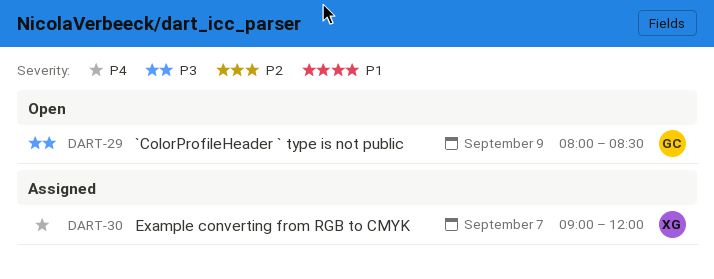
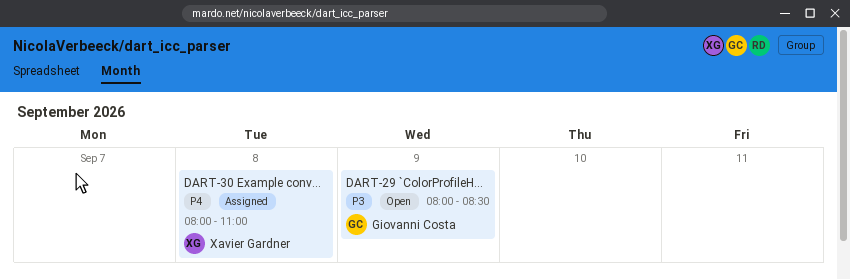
DART-30, day: Sep 7 -> Sep 8
DART-30, begins: 09:00 -> 08:00
DART-30, ends: 12:00 -> 11:00

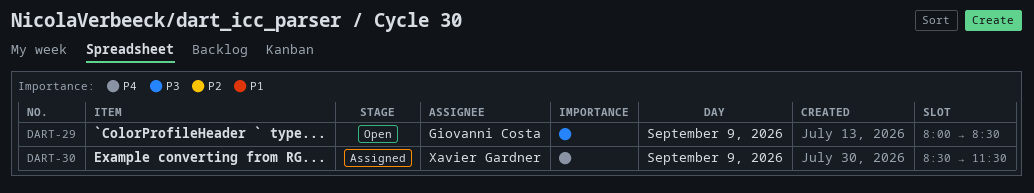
DART-30, day: Sep 8 -> Sep 9
DART-30, begins: 08:00 -> 08:30
DART-30, ends: 11:00 -> 11:30

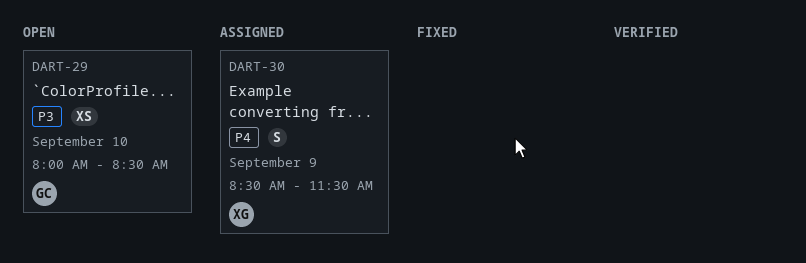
DART-29, day: Sep 9 -> Sep 10

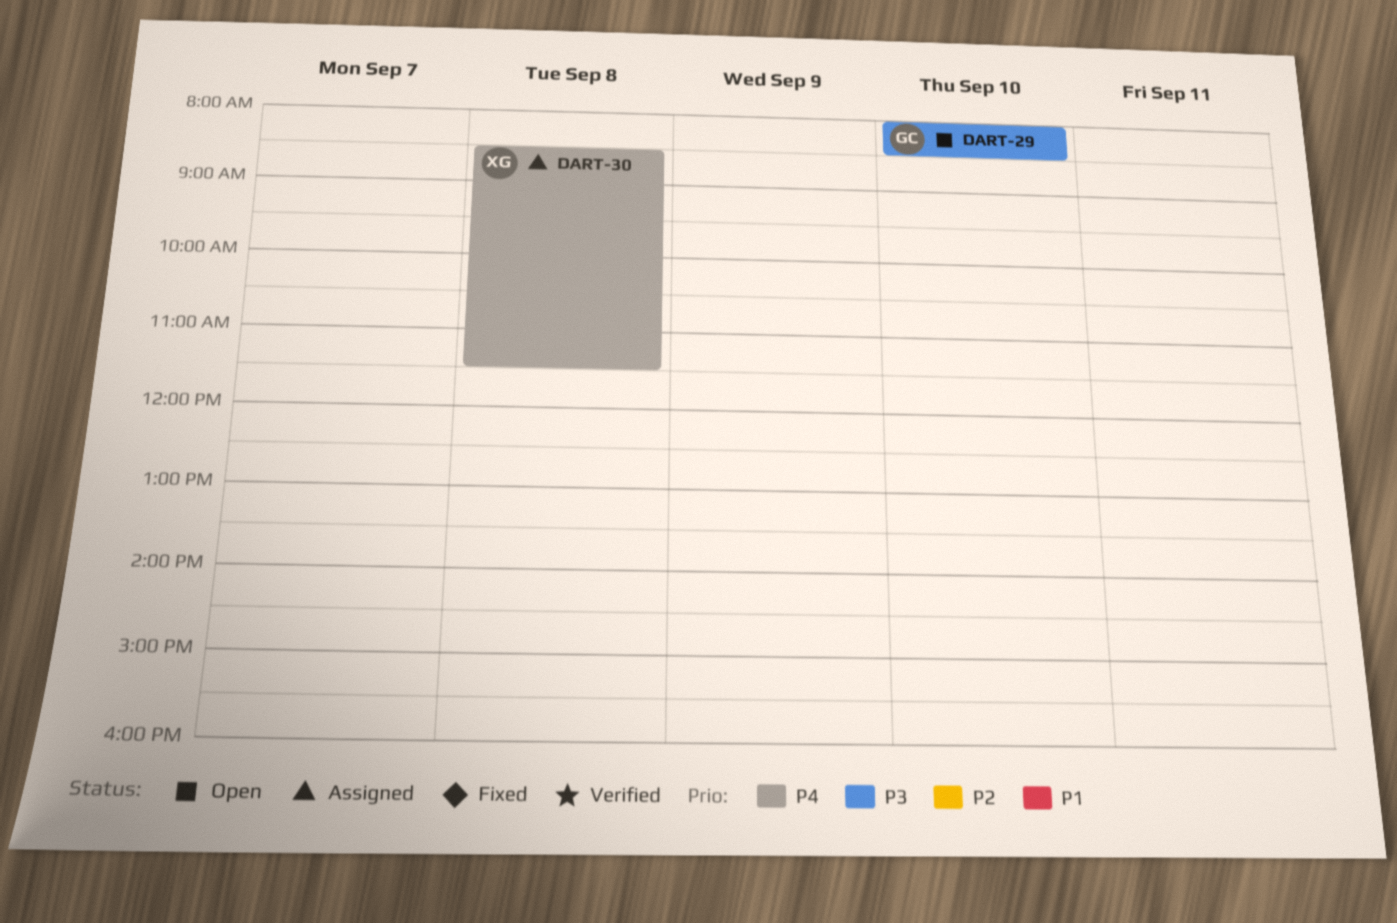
DART-30, day: Sep 9 -> Sep 8

